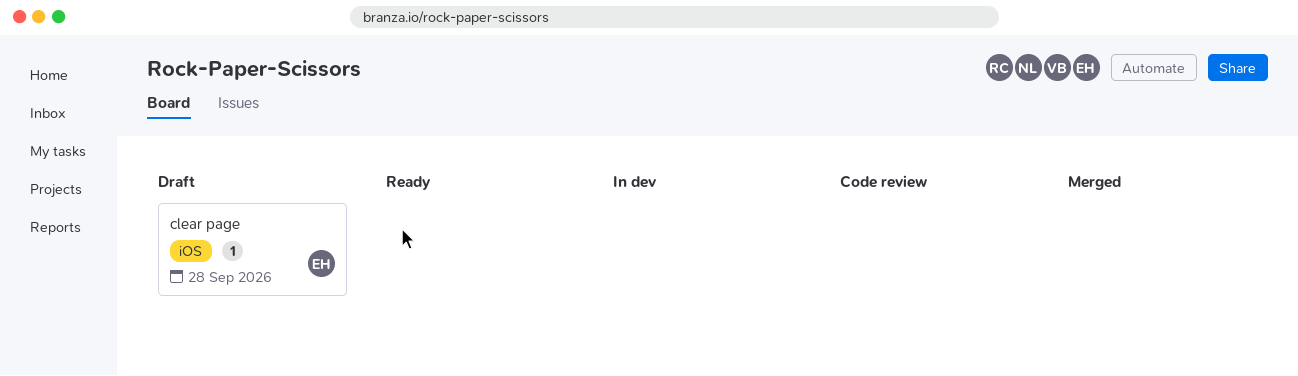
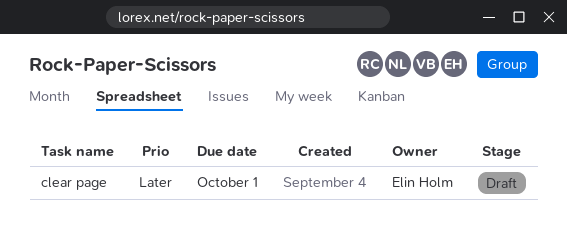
clear page, due: Sep 28 -> Oct 1

